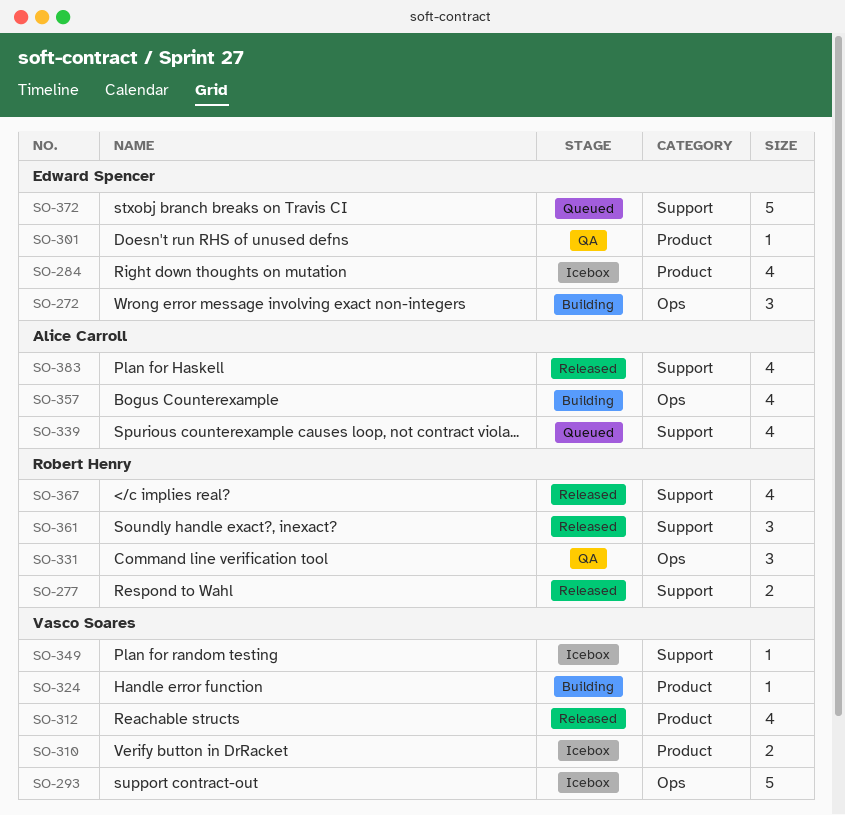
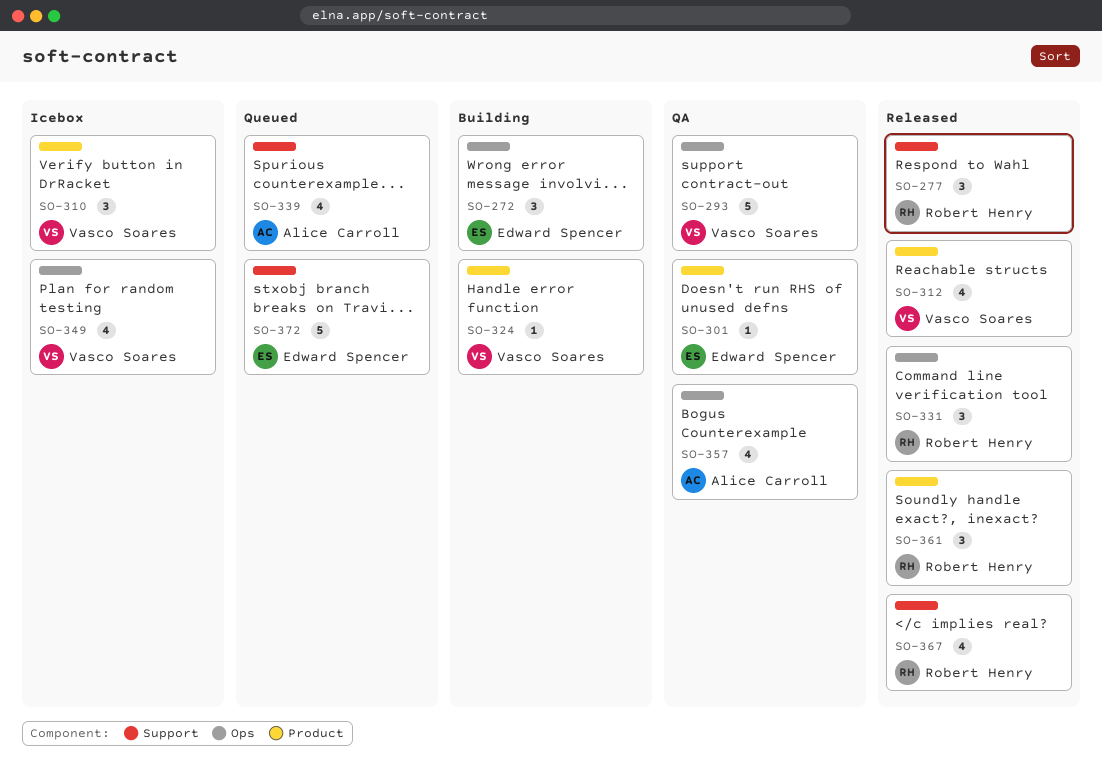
SO-277, estimate: 2 -> 3
SO-284: present -> none
SO-293, status: Icebox -> QA
SO-310, estimate: 2 -> 3
SO-331, status: QA -> Released
SO-349, label: Support -> Ops
SO-349, estimate: 1 -> 4
SO-357, status: Building -> QA
SO-361, label: Support -> Product
SO-383: present -> none

